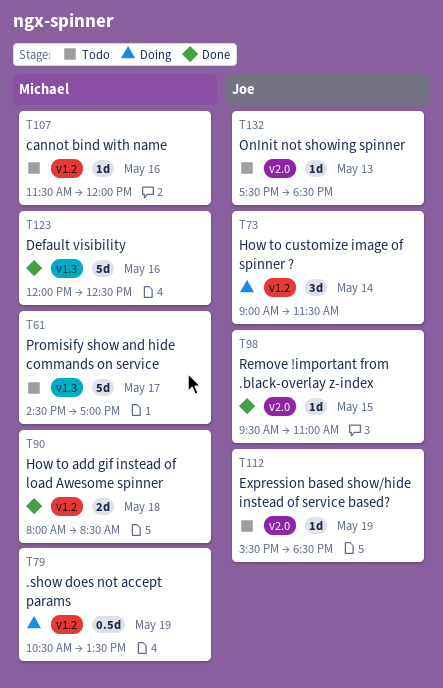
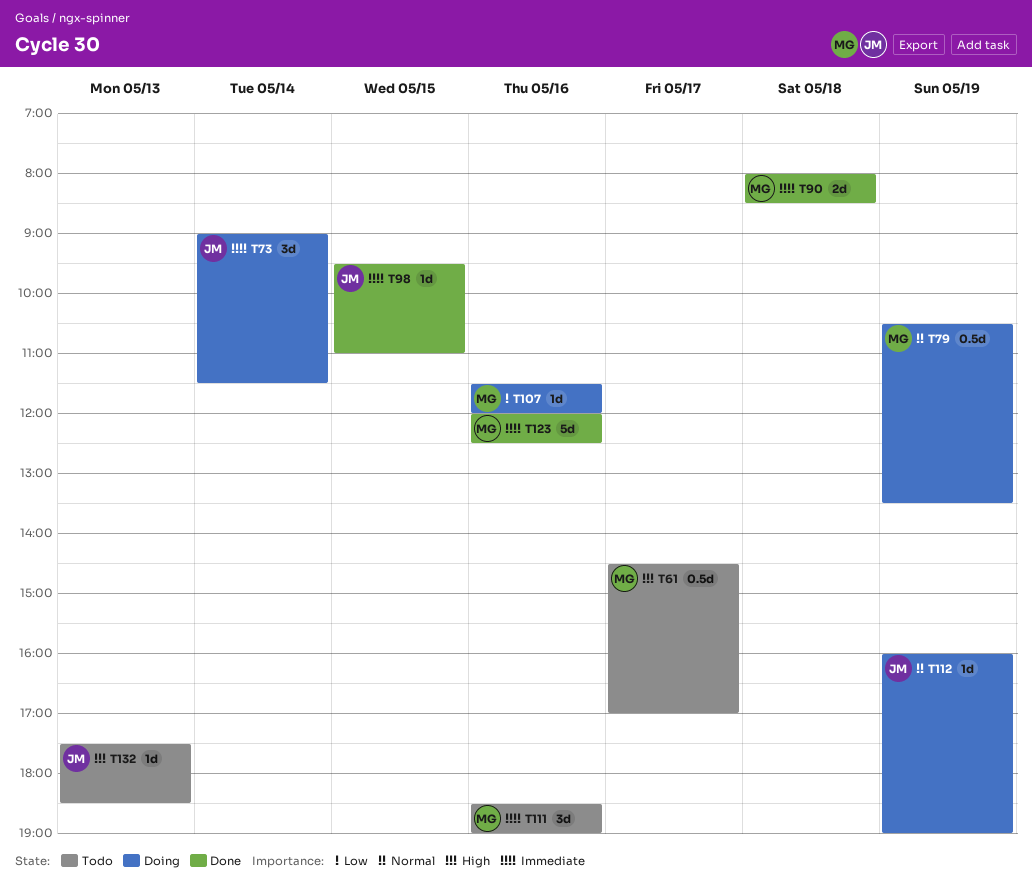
T61, estimate: 5d -> 0.5d
T107, status: Todo -> Doing
T111: none -> present
T112, status: Todo -> Doing
T112, begins: 15:30 -> 16:00
T112, ends: 18:30 -> 19:00

